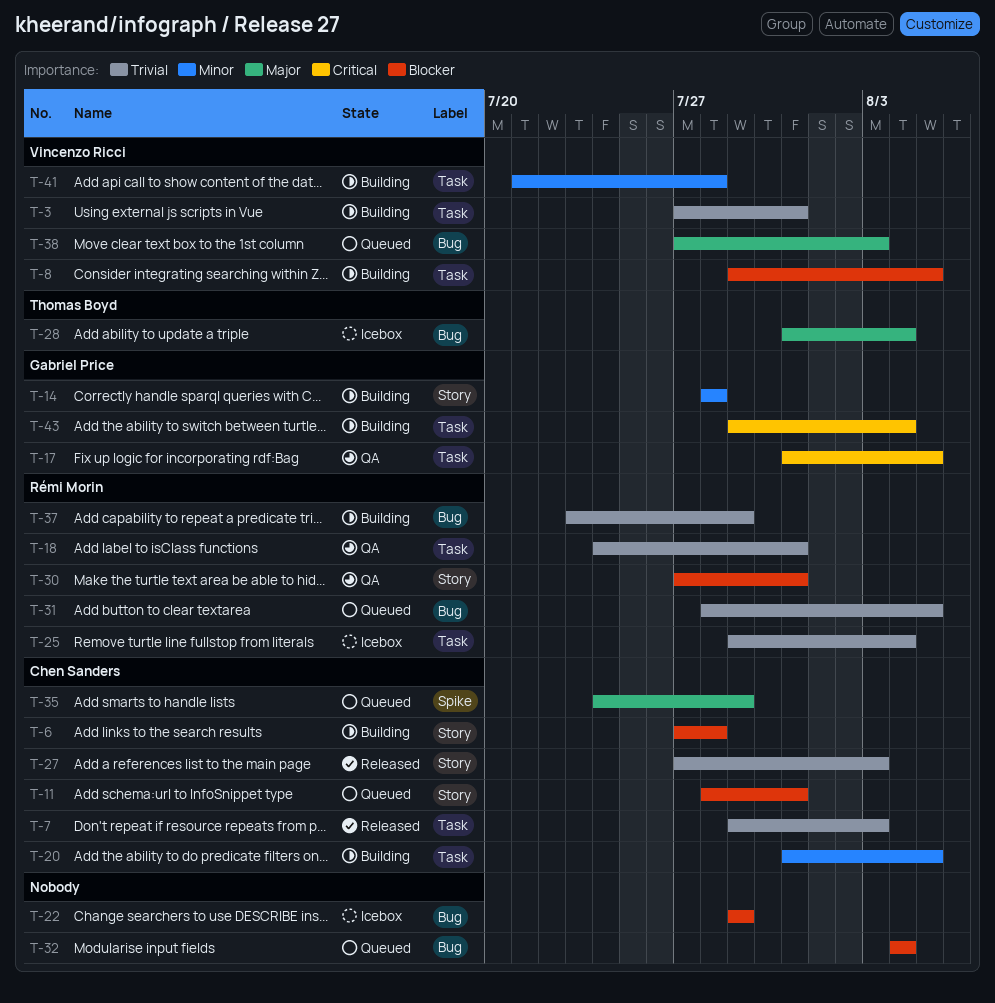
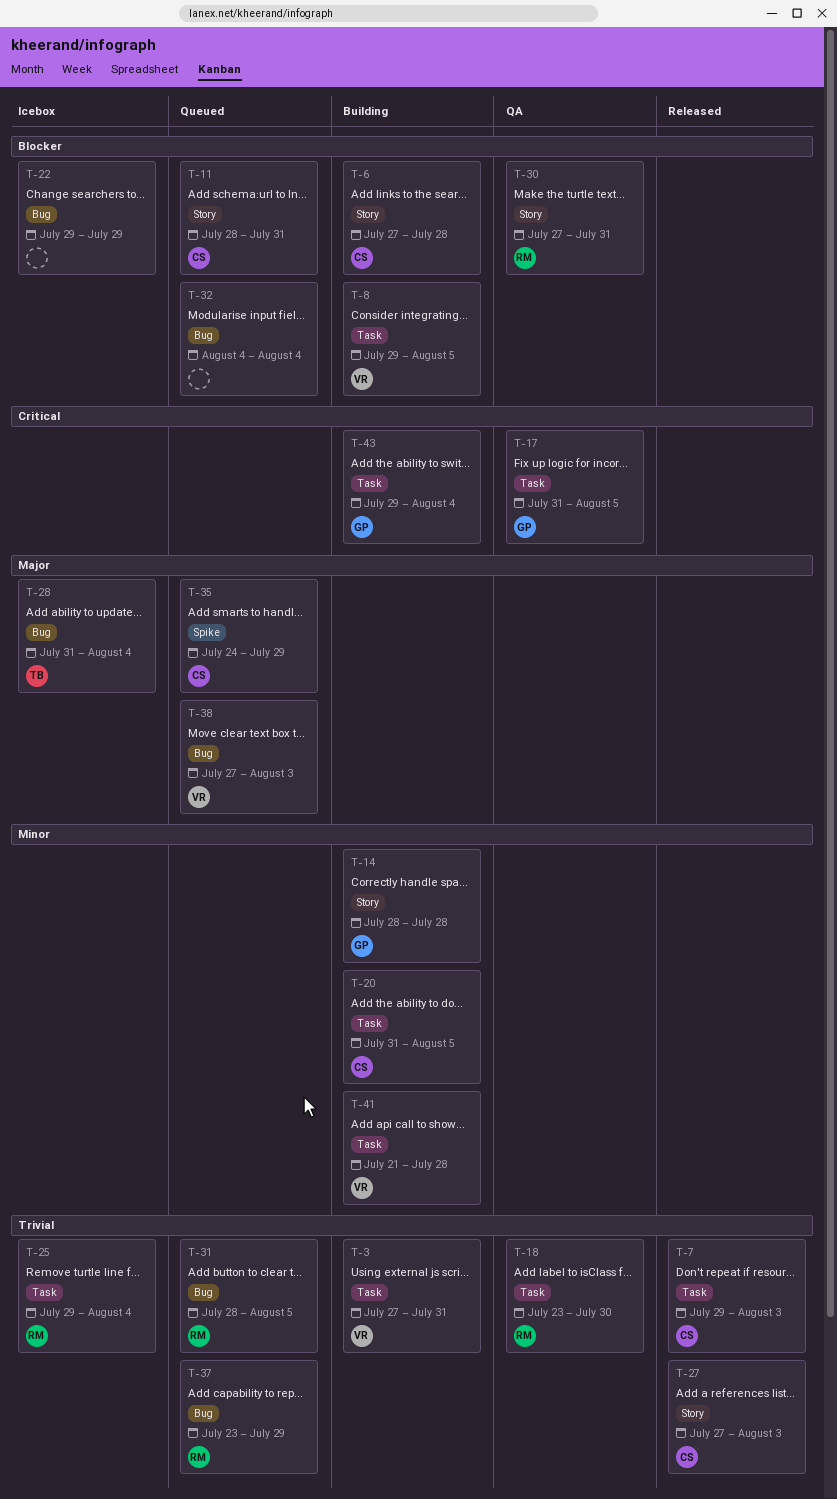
T-18, start: Jul 24 -> Jul 23
T-18, due: Jul 31 -> Jul 30
T-37, status: Building -> Queued

